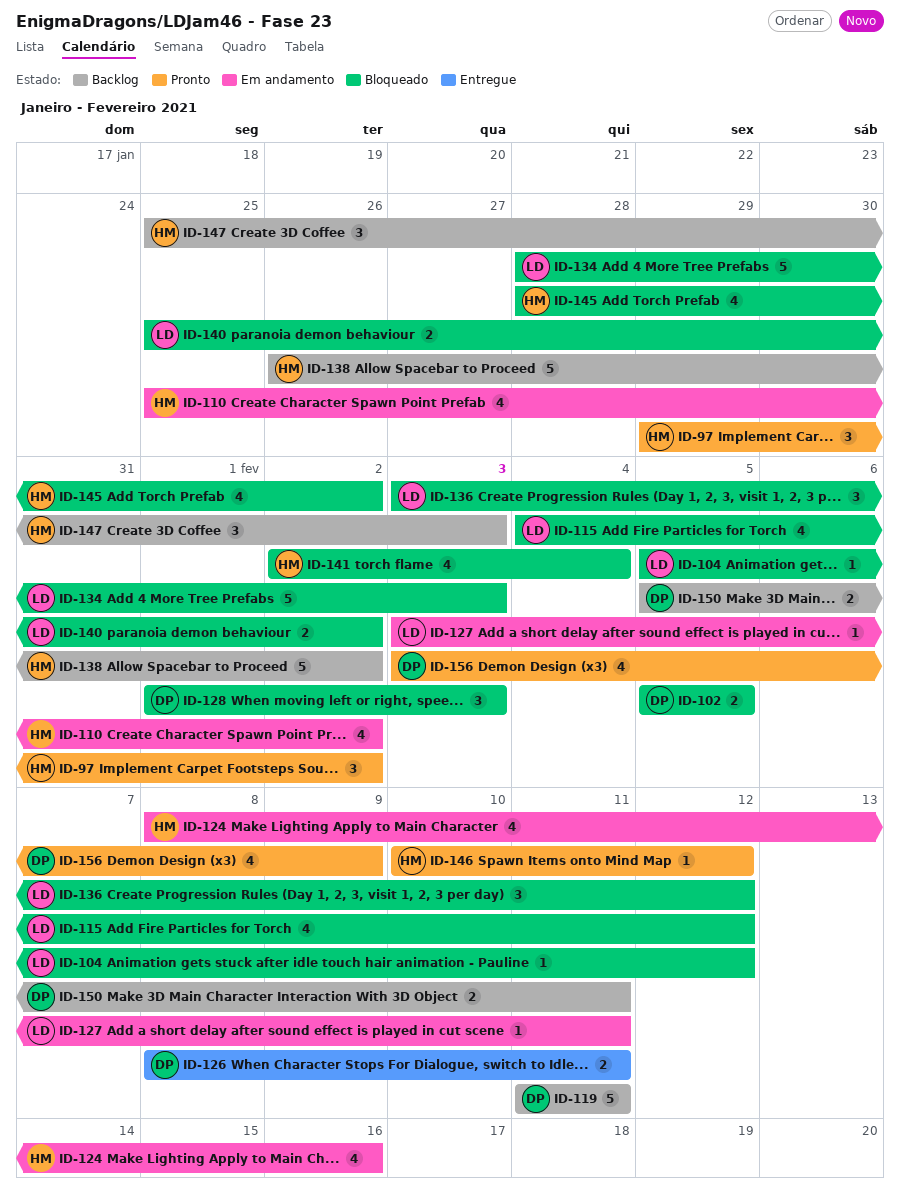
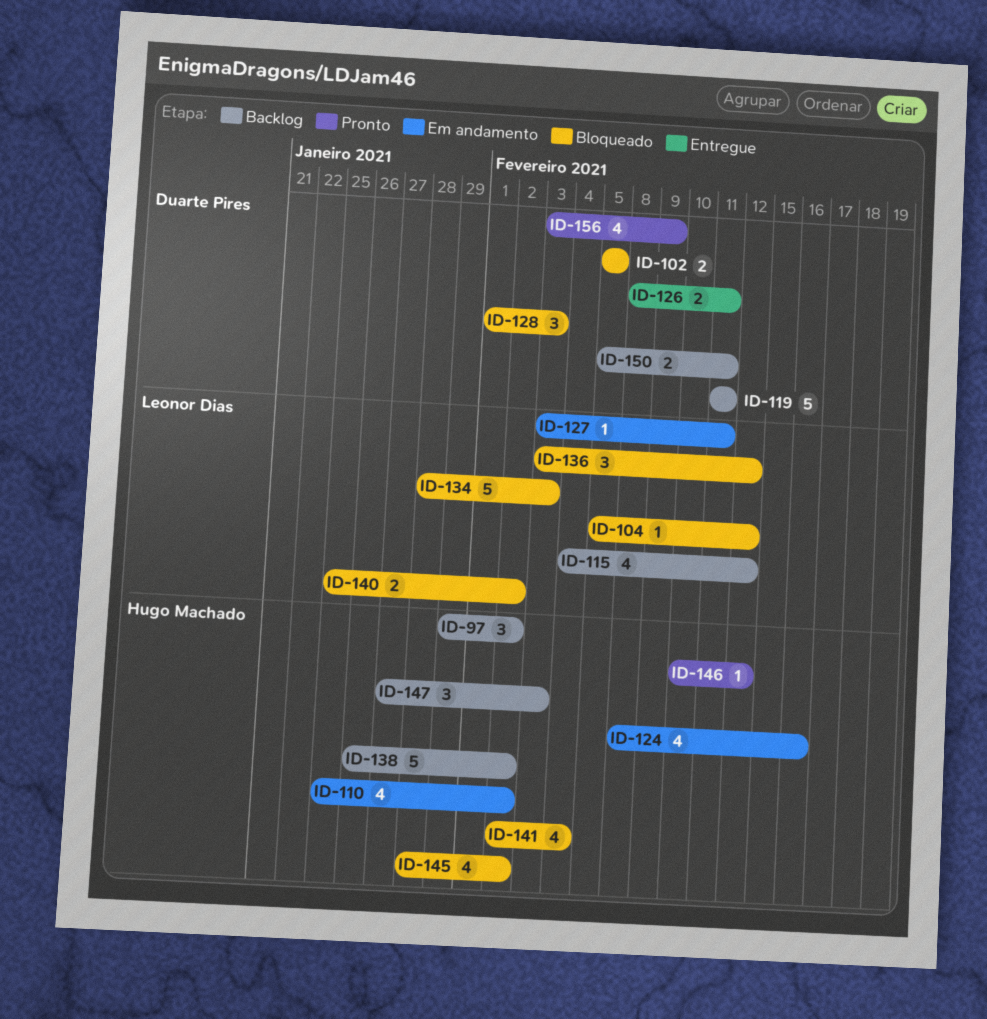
ID-97, status: Pronto -> Backlog
ID-115, status: Bloqueado -> Backlog
ID-147, start: Jan 25 -> Jan 27

